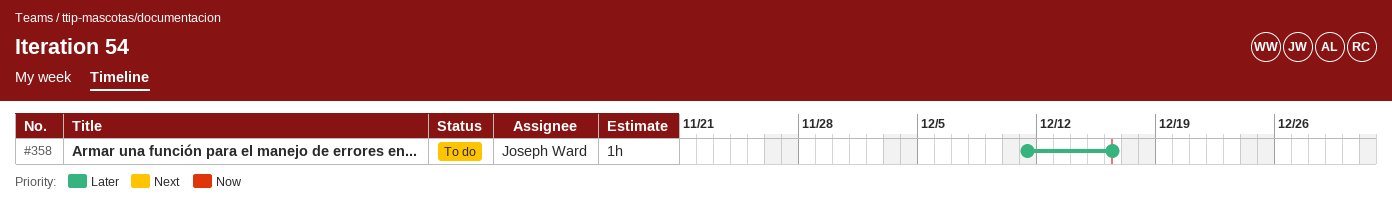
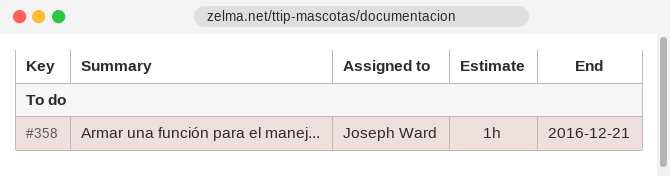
#358, due: Dec 16 -> Dec 21

